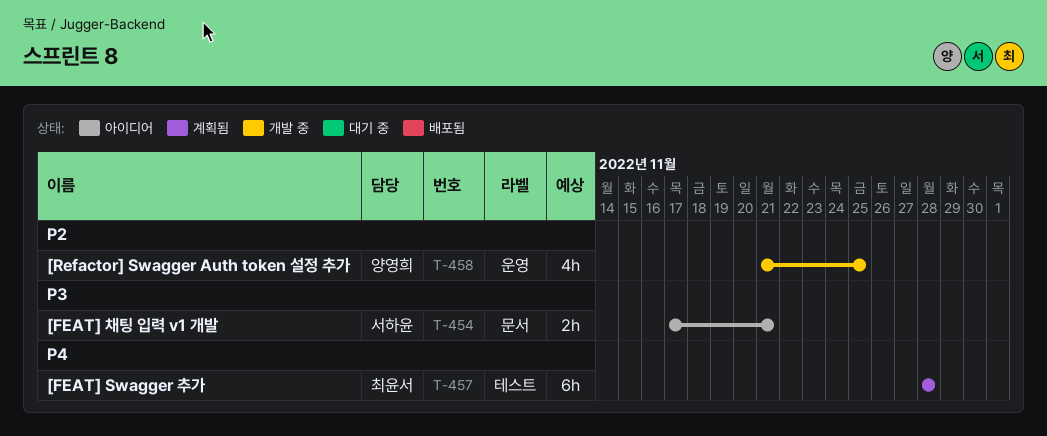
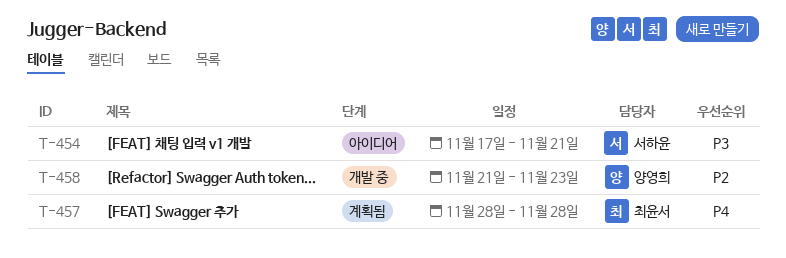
T-458, due: Nov 25 -> Nov 23

